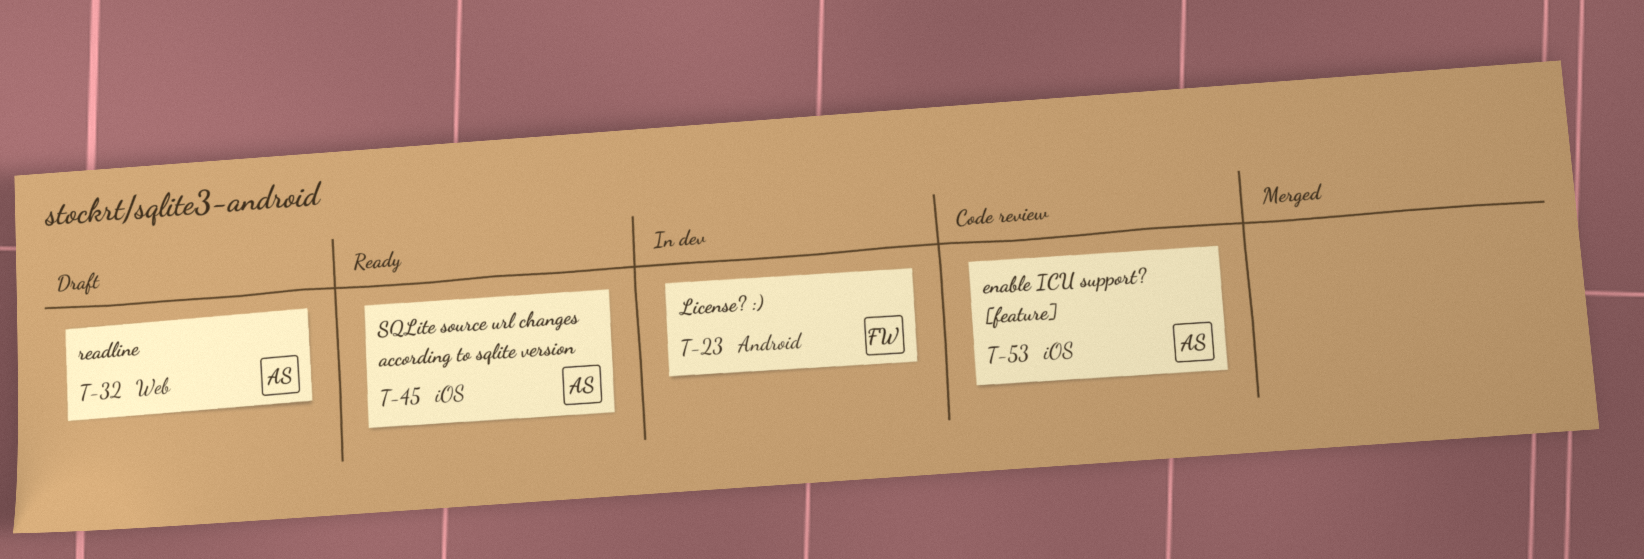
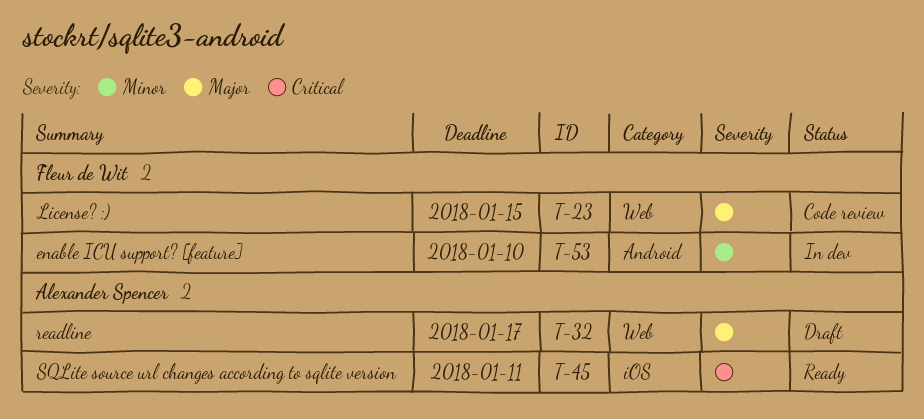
T-23, status: In dev -> Code review
T-23, label: Android -> Web
T-53, status: Code review -> In dev
T-53, owner: Alexander Spencer -> Fleur de Wit
T-53, label: iOS -> Android

